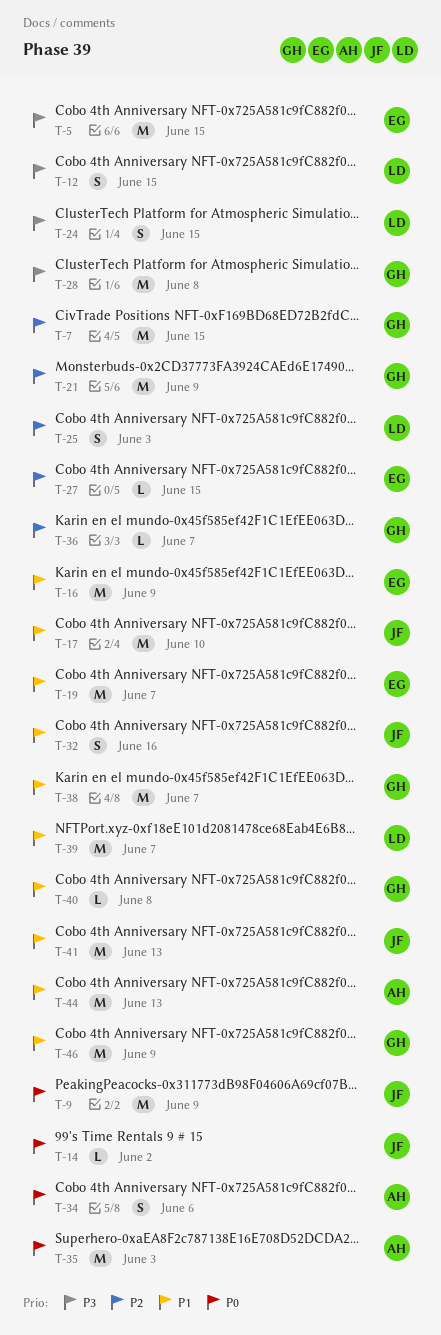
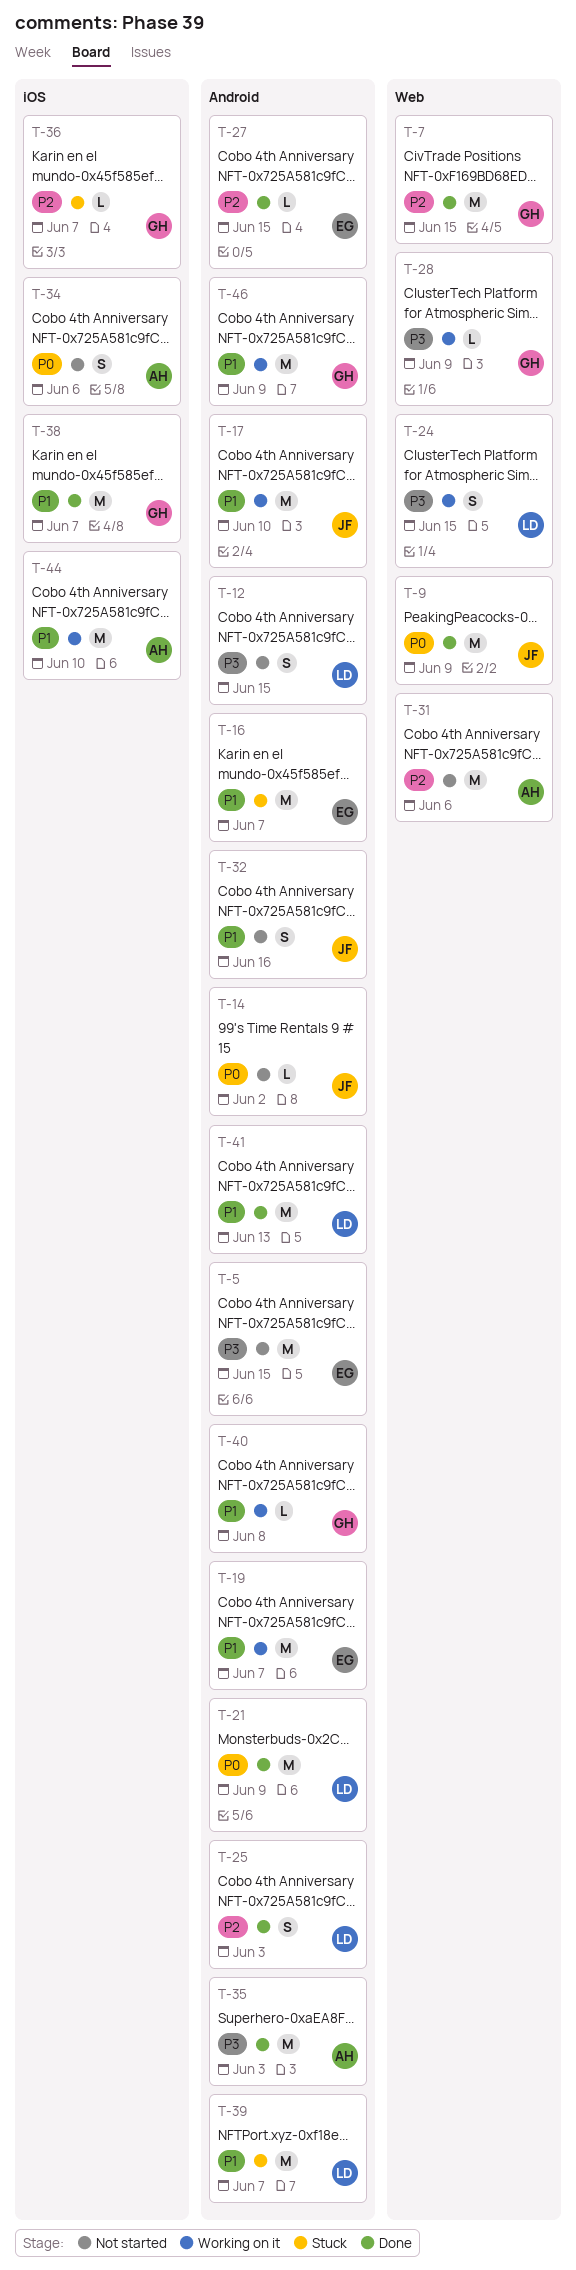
T-16, due: Jun 9 -> Jun 7
T-21, owner: GH -> LD
T-21, priority: P2 -> P0
T-28, estimate: M -> L
T-28, due: Jun 8 -> Jun 9
T-31: none -> present
T-35, priority: P0 -> P3
T-41, owner: JF -> LD
T-44, due: Jun 13 -> Jun 10

